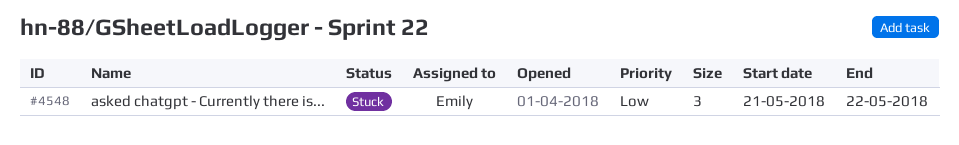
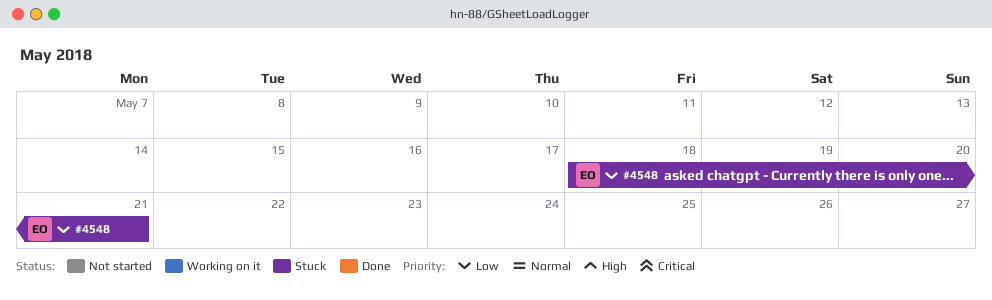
#4548, start: May 21 -> May 18
#4548, due: May 22 -> May 21

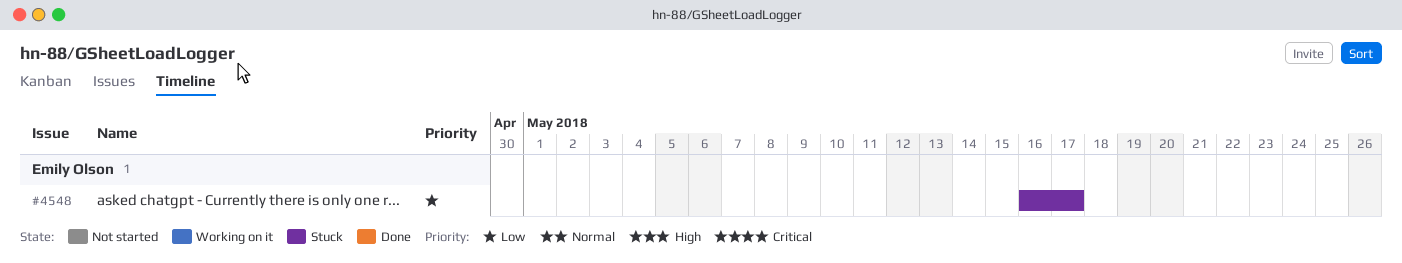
#4548, start: May 18 -> May 16
#4548, due: May 21 -> May 17

